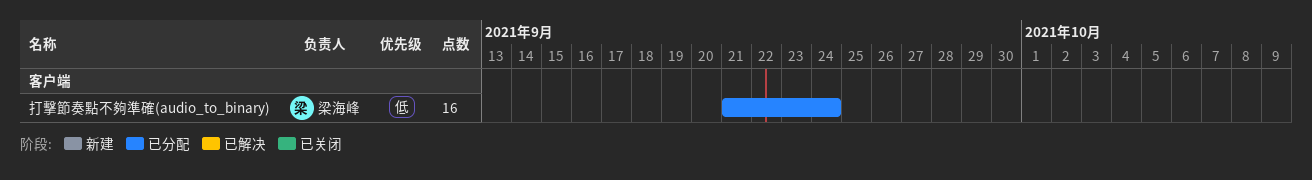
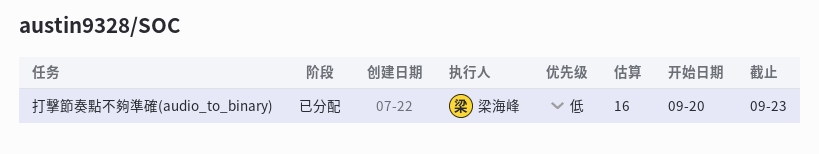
打擊節奏點不夠準確(audio_to_binary), start: Sep 21 -> Sep 20
打擊節奏點不夠準確(audio_to_binary), due: Sep 24 -> Sep 23

